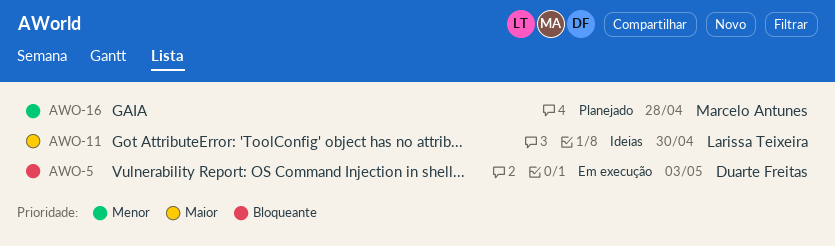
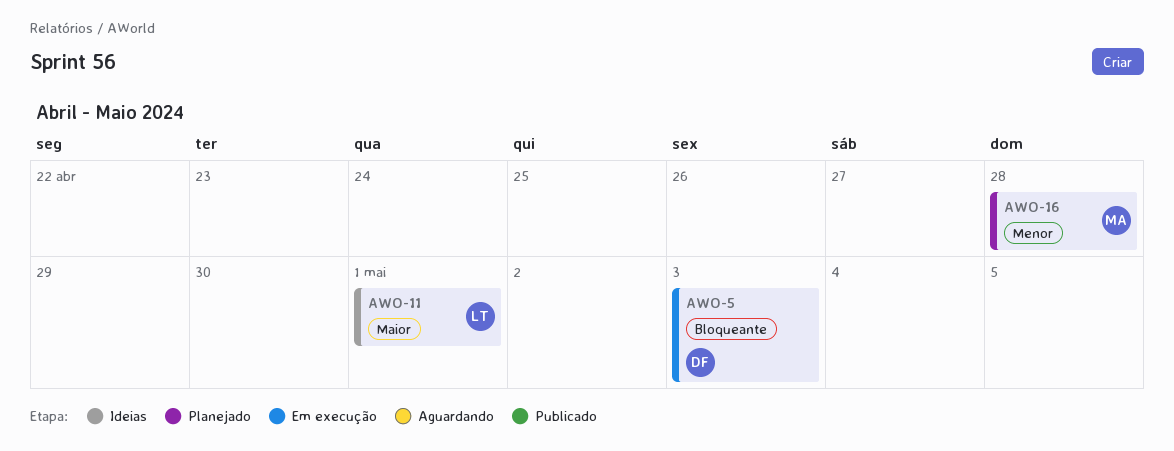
AWO-11, due: Apr 30 -> May 1

